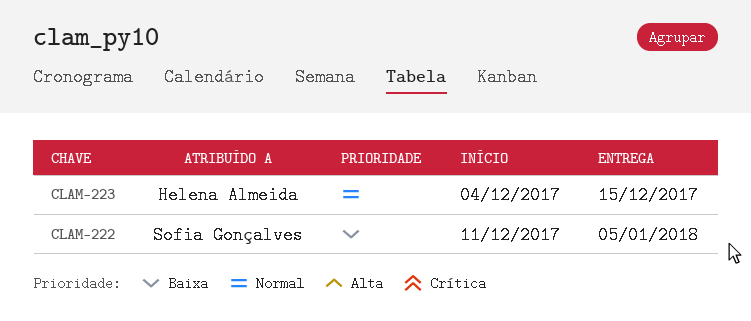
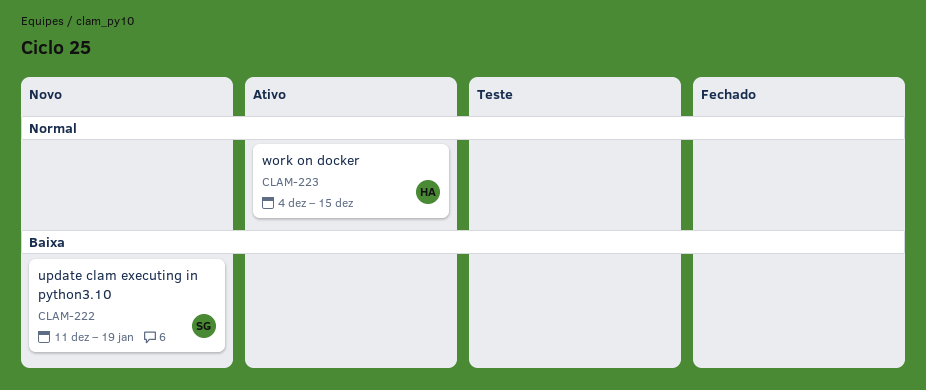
CLAM-222, due: Jan 5 -> Jan 19

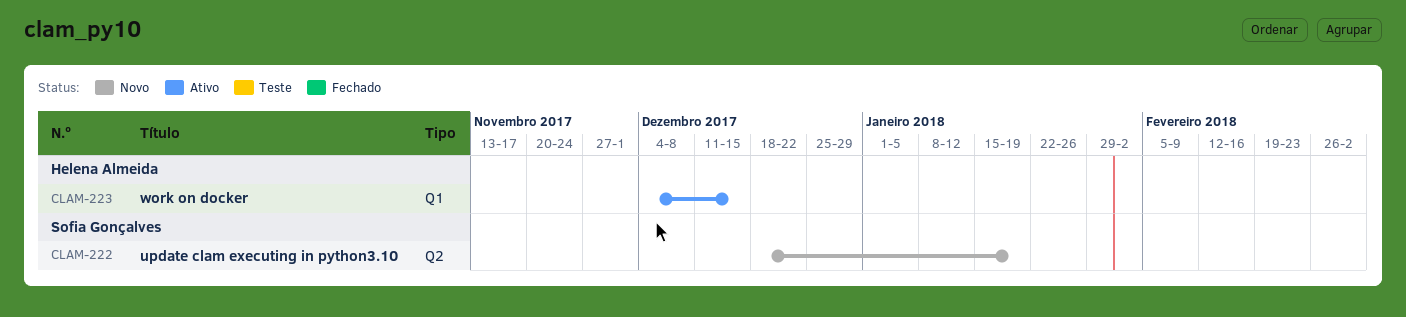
CLAM-222, start: Dec 11 -> Dec 18

